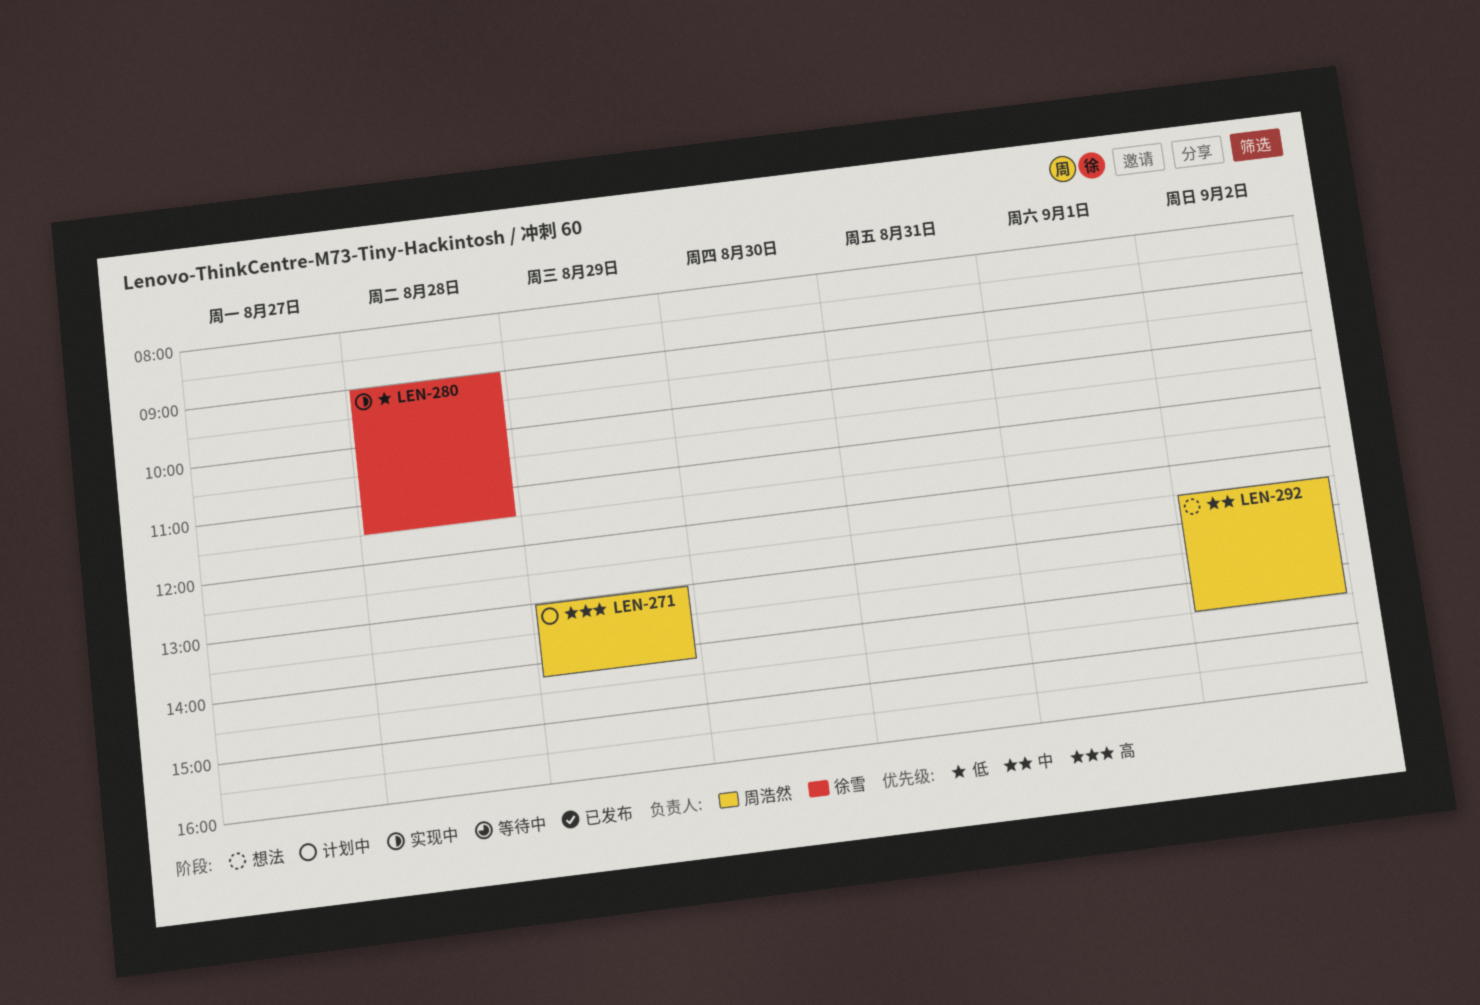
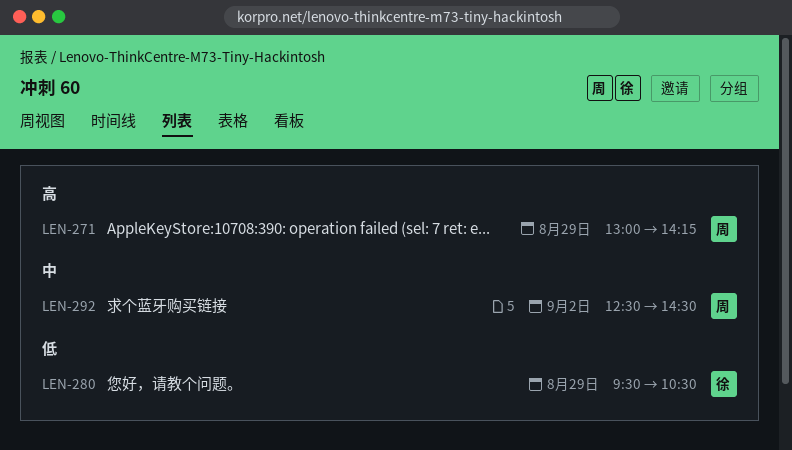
LEN-280, day: Aug 28 -> Aug 29
LEN-280, begins: 09:00 -> 09:30
LEN-280, ends: 11:30 -> 10:30

